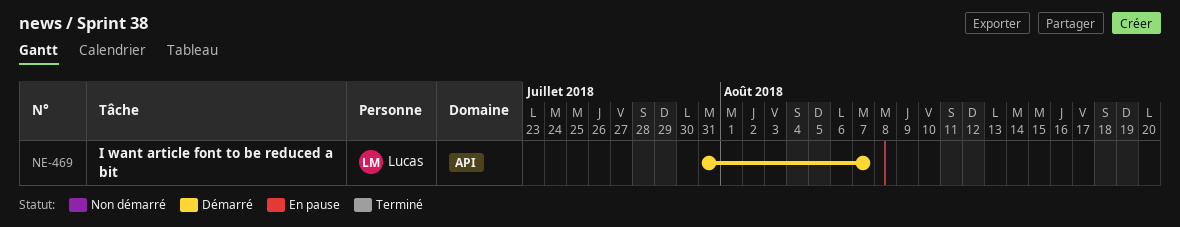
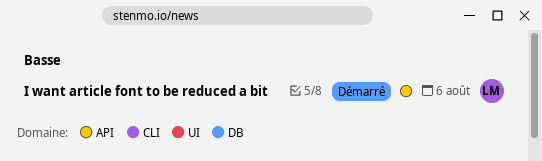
I want article font to be reduced a bit, due: Aug 7 -> Aug 6

